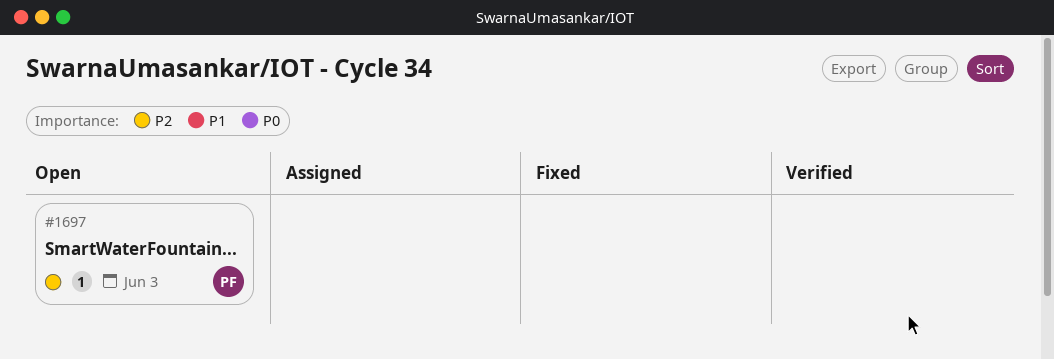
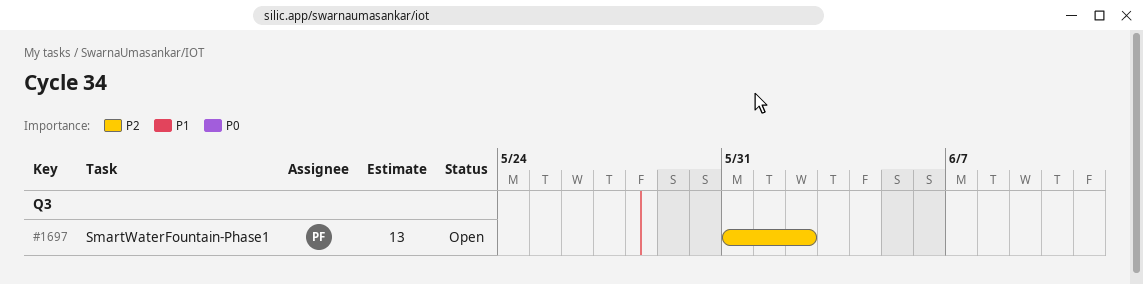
#1697, estimate: 1 -> 13
#1697, due: Jun 3 -> Jun 2

